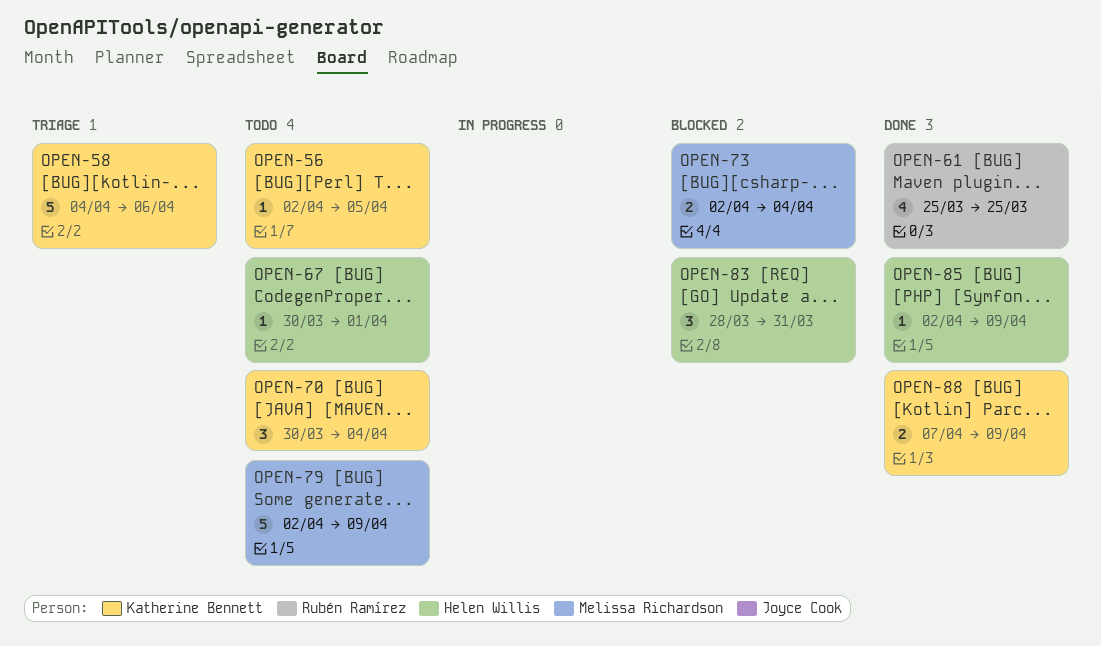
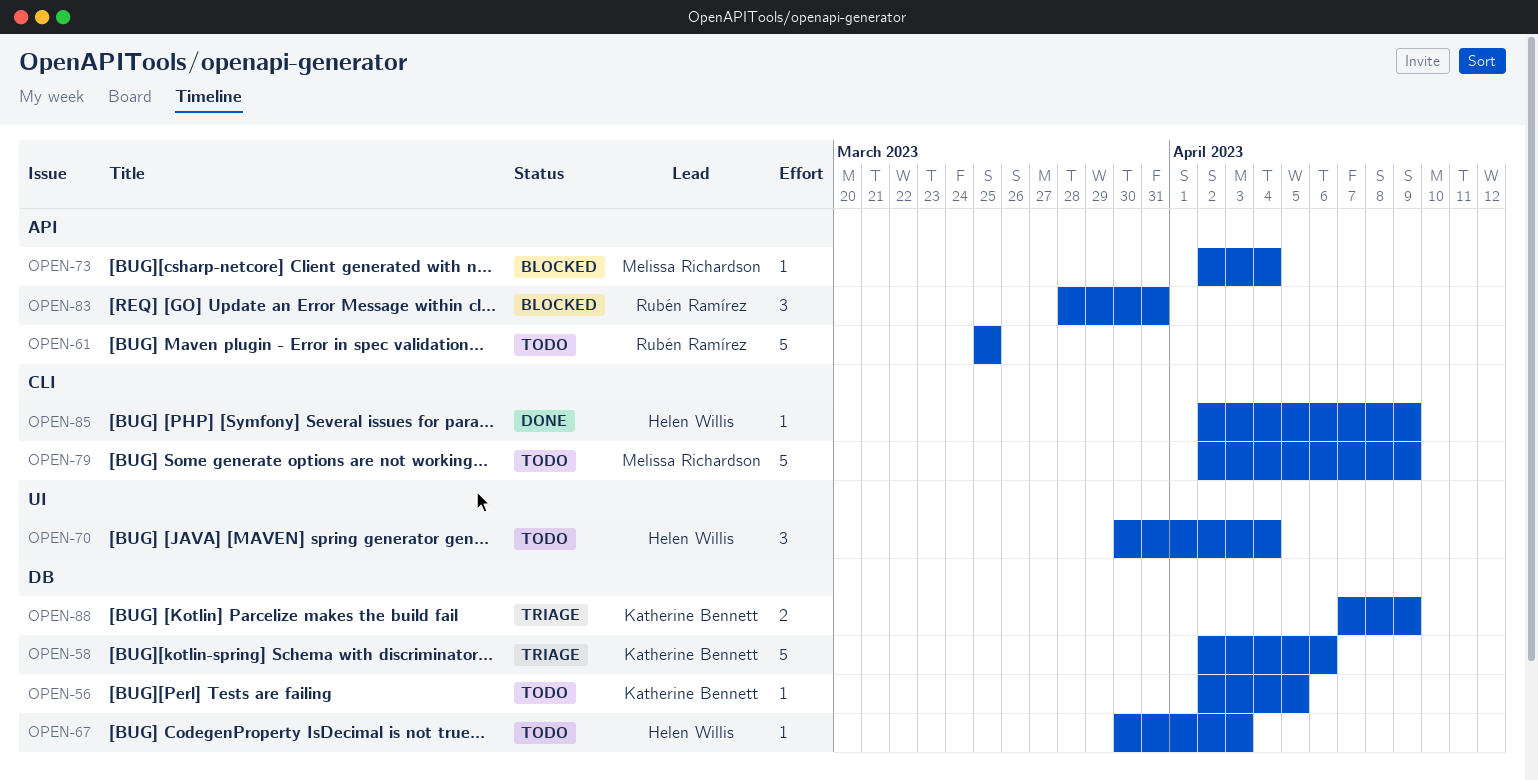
OPEN-58, start: Apr 4 -> Apr 2
OPEN-61, status: Done -> Todo
OPEN-61, estimate: 4 -> 5
OPEN-67, due: Apr 1 -> Apr 3
OPEN-70, owner: Katherine Bennett -> Helen Willis
OPEN-73, estimate: 2 -> 1
OPEN-83, owner: Helen Willis -> Rubén Ramírez
OPEN-88, status: Done -> Triage

